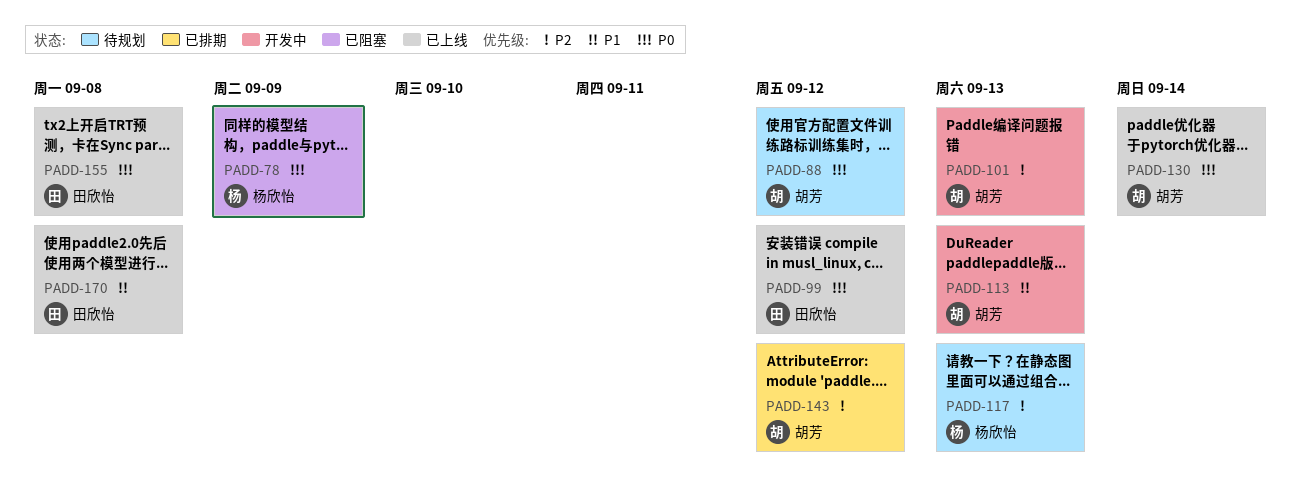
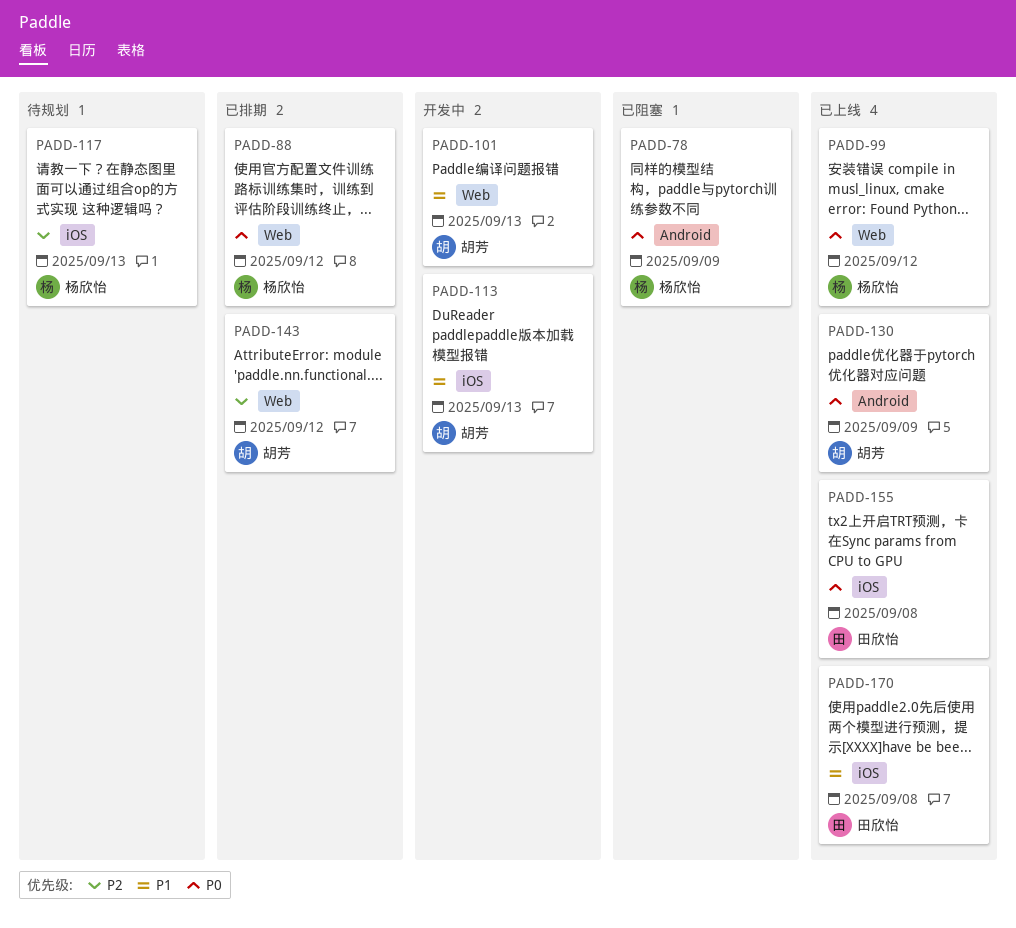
PADD-88, status: 待规划 -> 已排期
PADD-88, owner: 胡芳 -> 杨欣怡
PADD-99, owner: 田欣怡 -> 杨欣怡
PADD-101, priority: P2 -> P1
PADD-130, due: Sep 14 -> Sep 9

